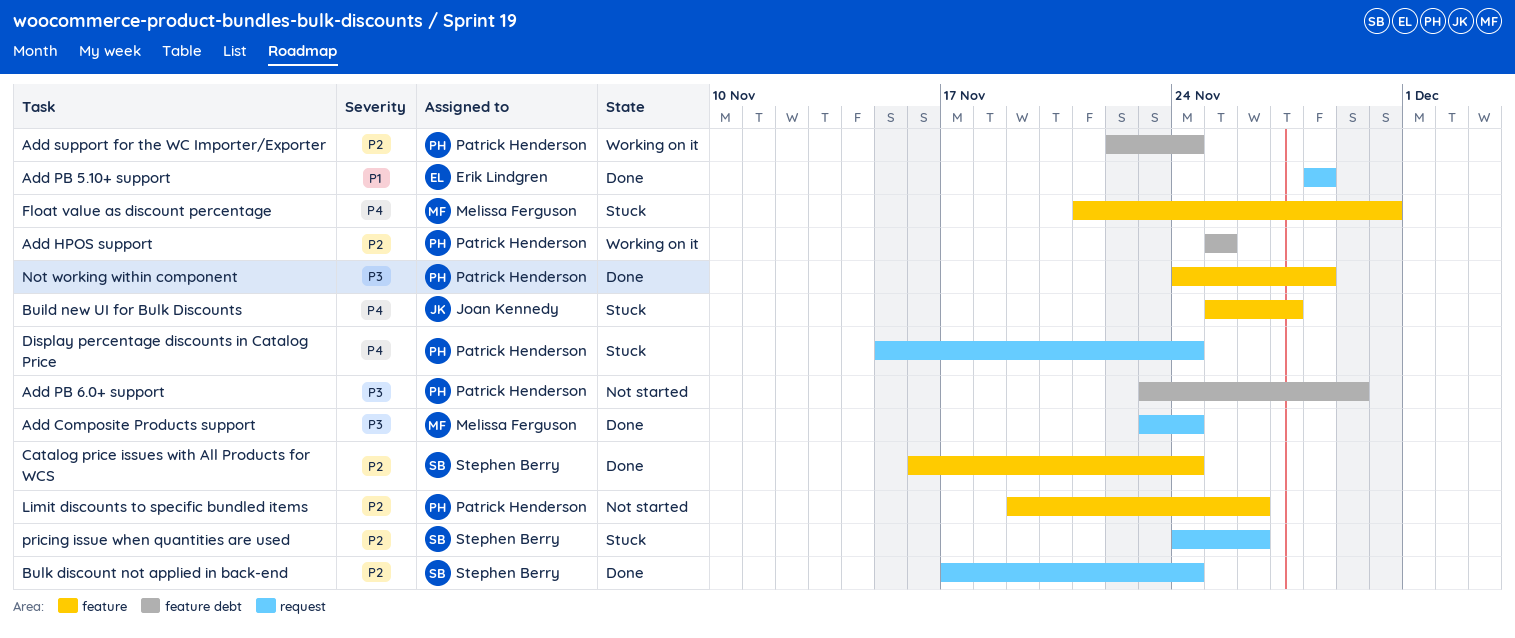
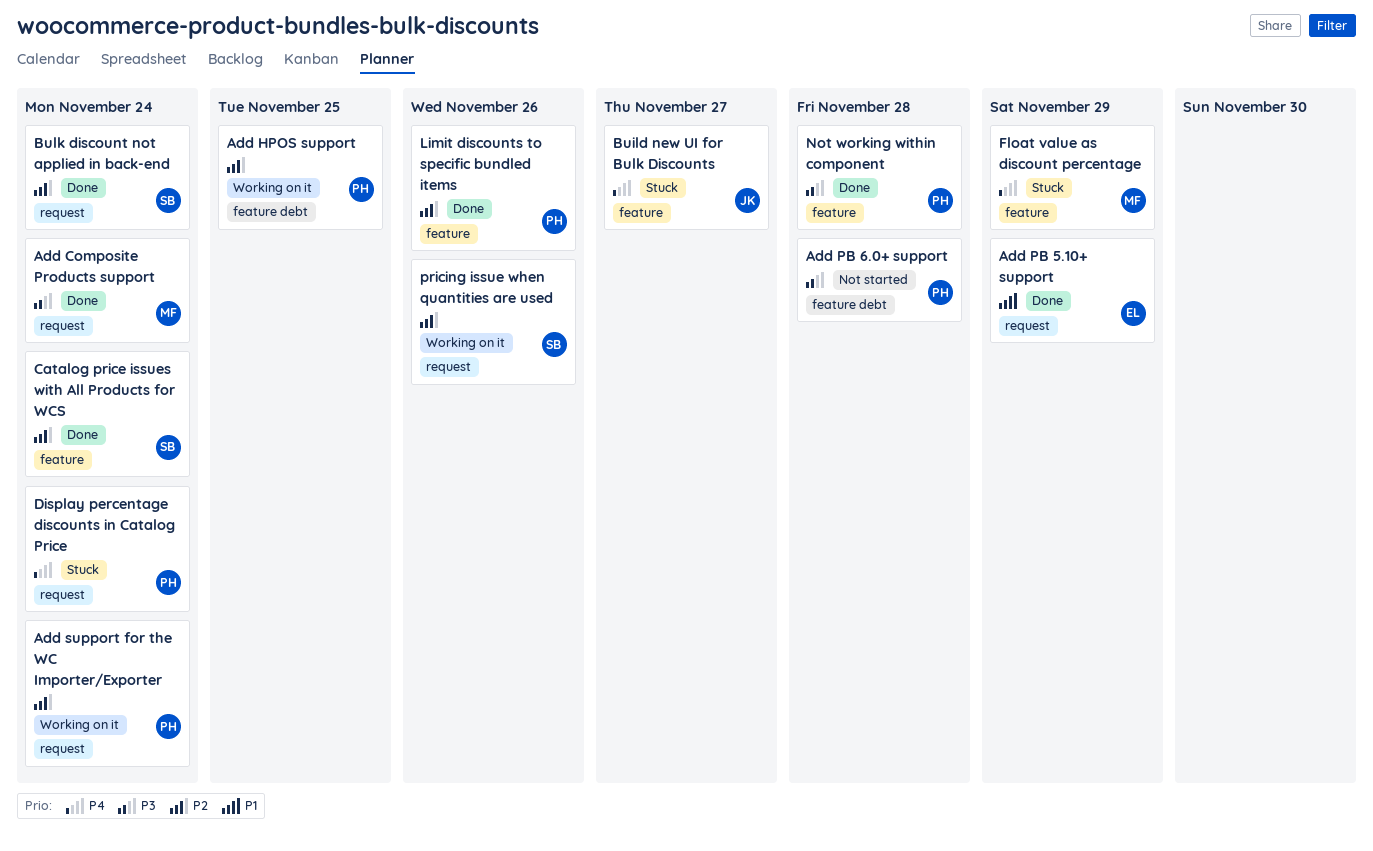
Add PB 5.10+ support, due: Nov 28 -> Nov 29
Add PB 6.0+ support, due: Nov 29 -> Nov 28
Add support for the WC Importer/Exporter, label: feature debt -> request
Float value as discount percentage, due: Nov 30 -> Nov 29
Limit discounts to specific bundled items, status: Not started -> Done
pricing issue when quantities are used, status: Stuck -> Working on it

